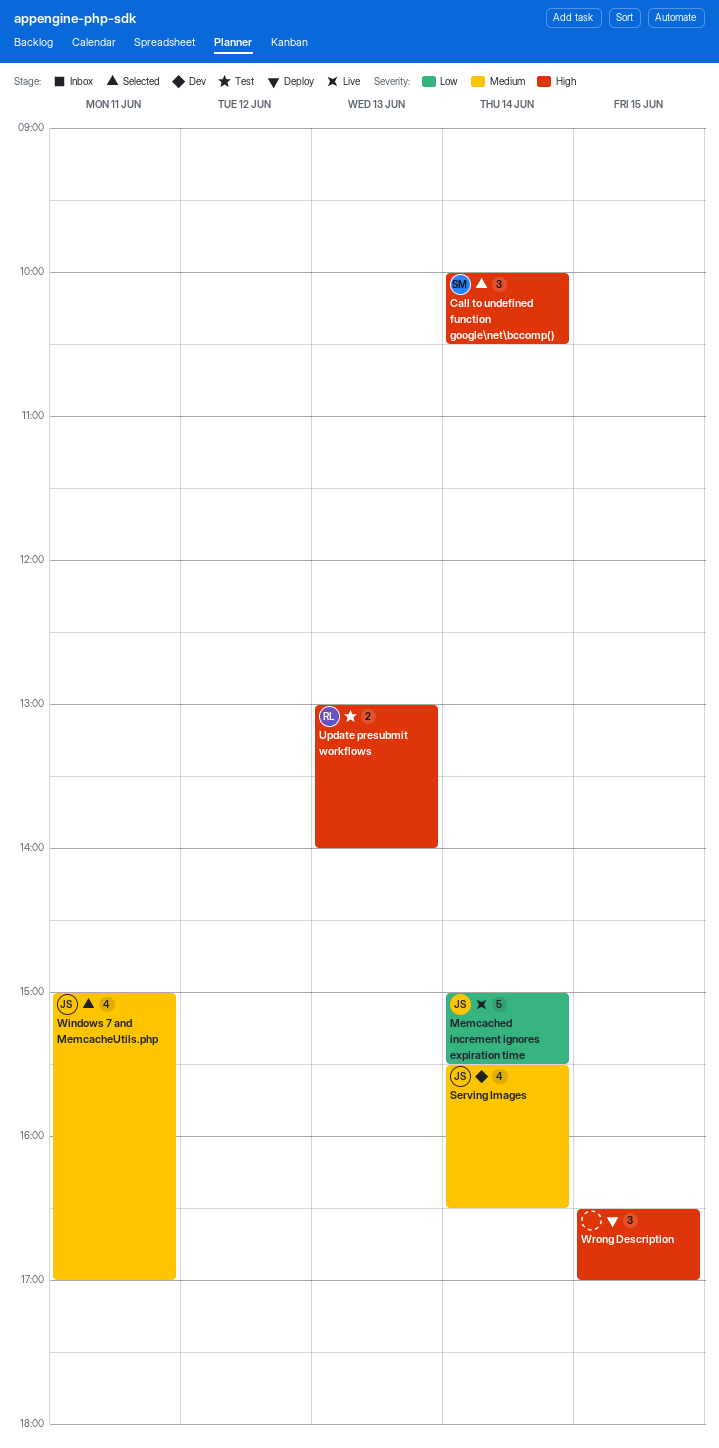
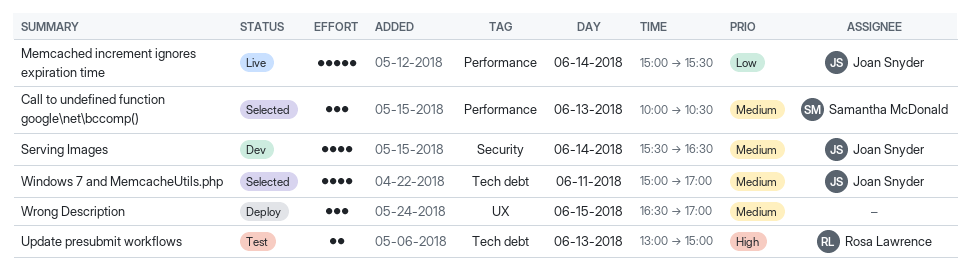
Call to undefined function google\net\bccomp(), priority: High -> Medium
Call to undefined function google\net\bccomp(), day: Jun 14 -> Jun 13
Update presubmit workflows, ends: 14:00 -> 15:00
Wrong Description, priority: High -> Medium

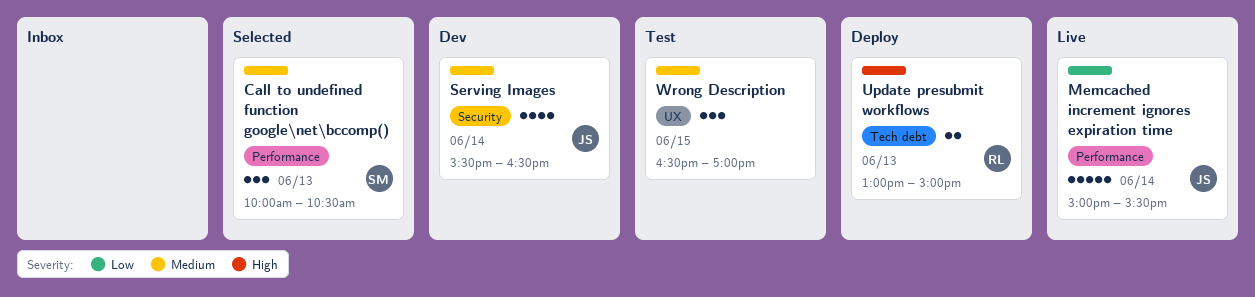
Update presubmit workflows, status: Test -> Deploy
Windows 7 and MemcacheUtils.php: present -> none
Wrong Description, status: Deploy -> Test

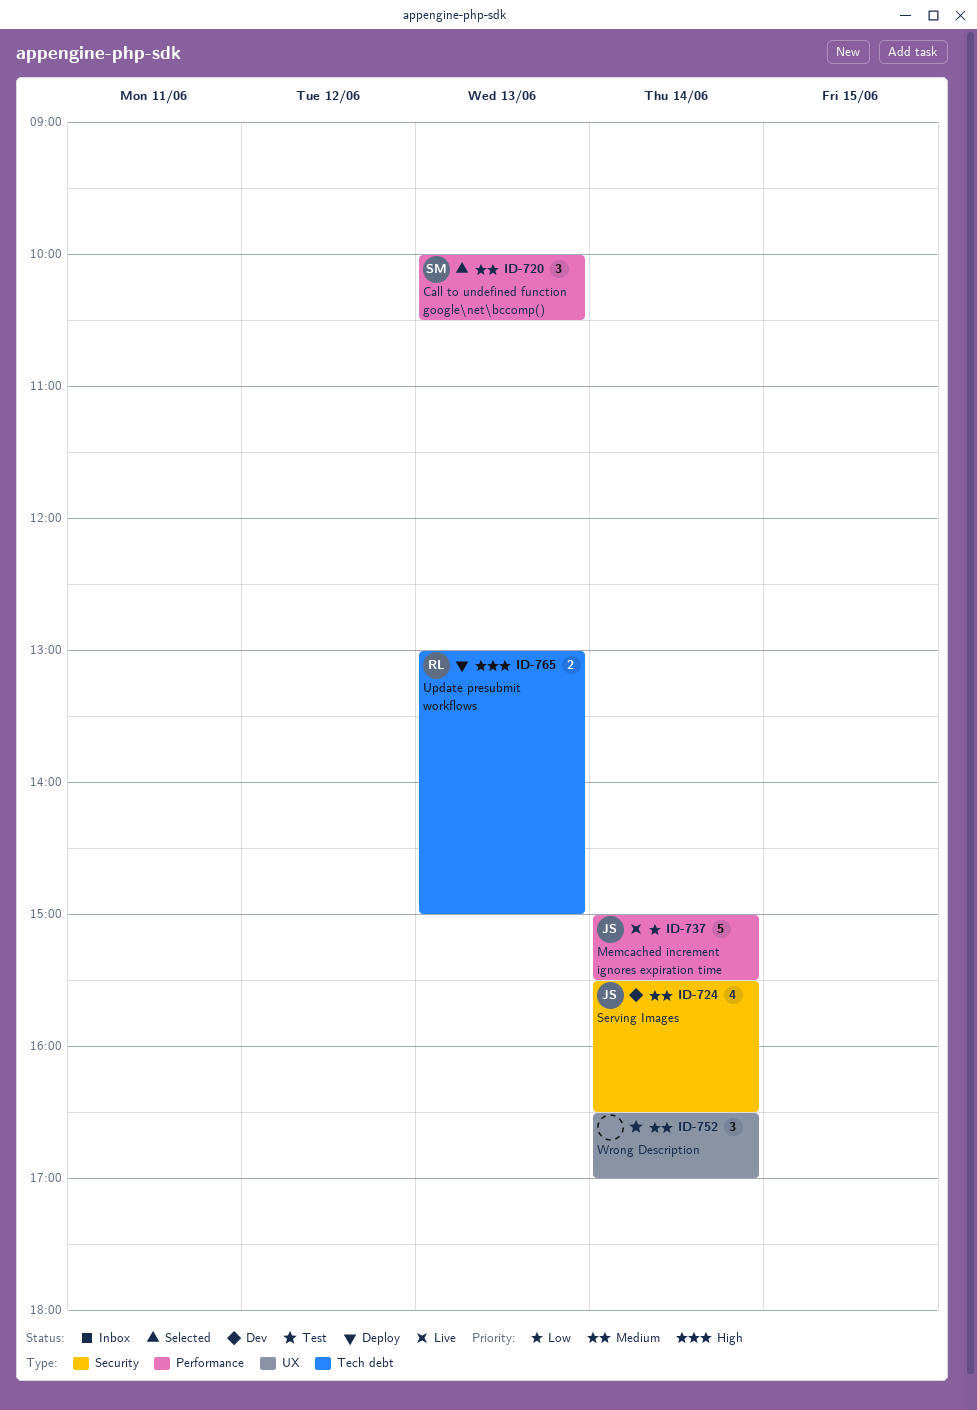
Wrong Description, day: Jun 15 -> Jun 14

